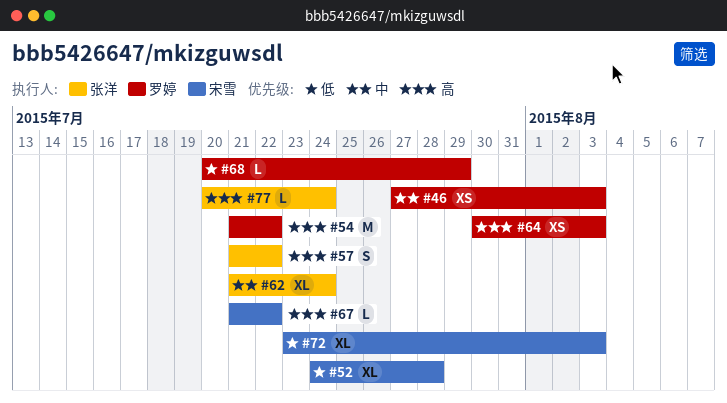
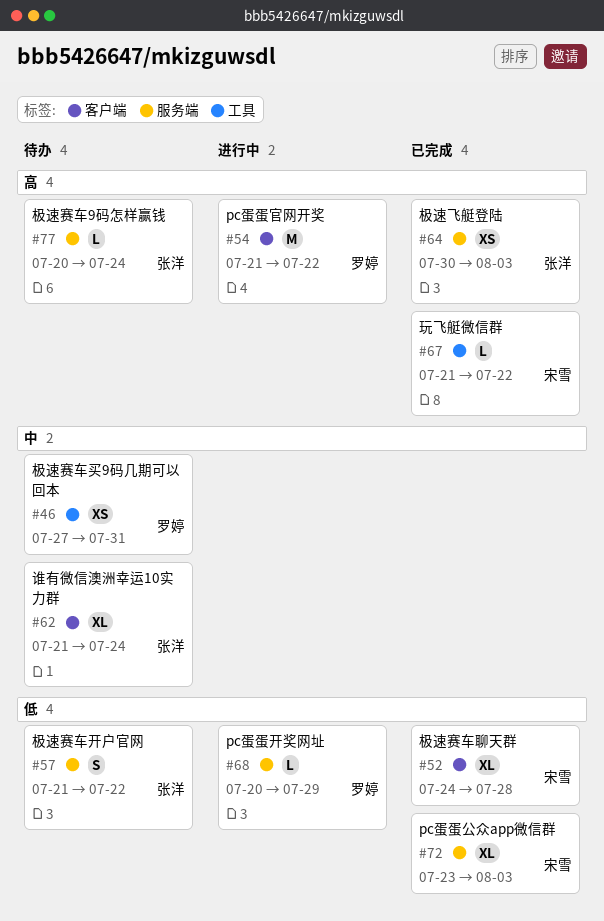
#46, due: Aug 3 -> Jul 31
#57, priority: 高 -> 低
#64, owner: 罗婷 -> 张洋

